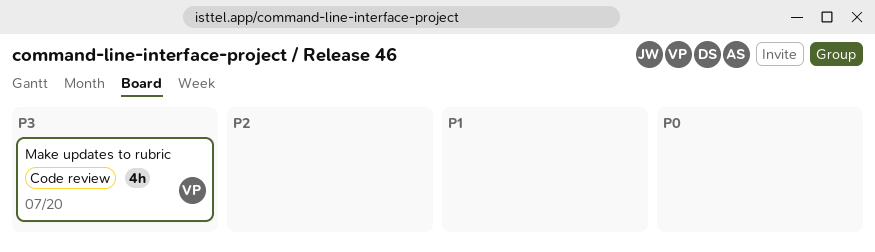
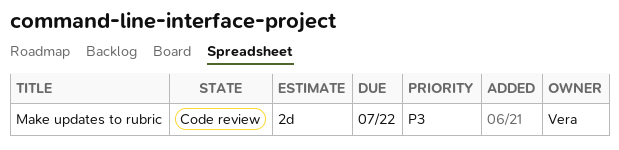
Make updates to rubric, estimate: 4h -> 2d
Make updates to rubric, due: Jul 20 -> Jul 22

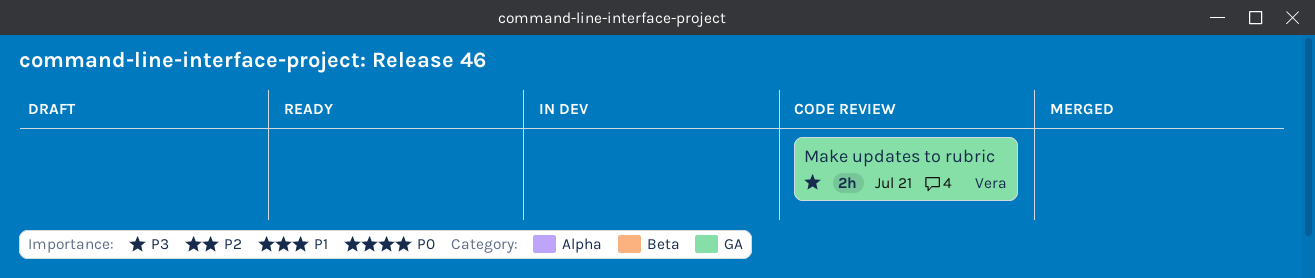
Make updates to rubric, estimate: 2d -> 2h
Make updates to rubric, due: Jul 22 -> Jul 21

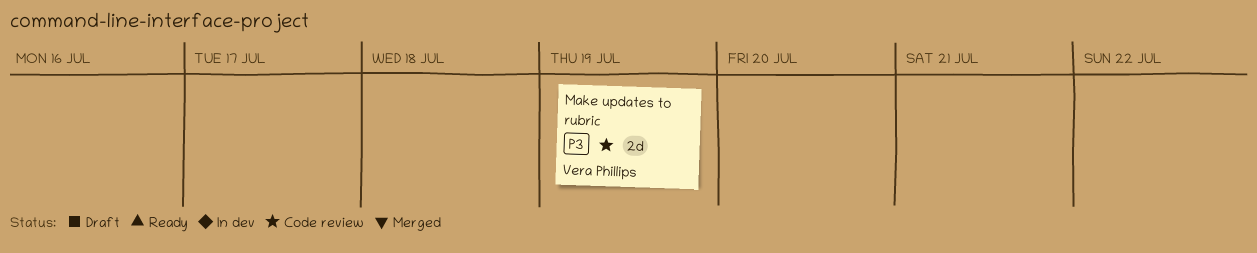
Make updates to rubric, estimate: 2h -> 2d
Make updates to rubric, due: Jul 21 -> Jul 19

